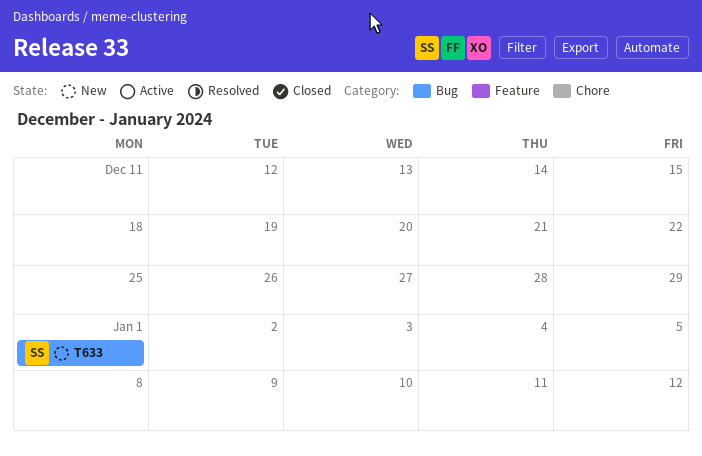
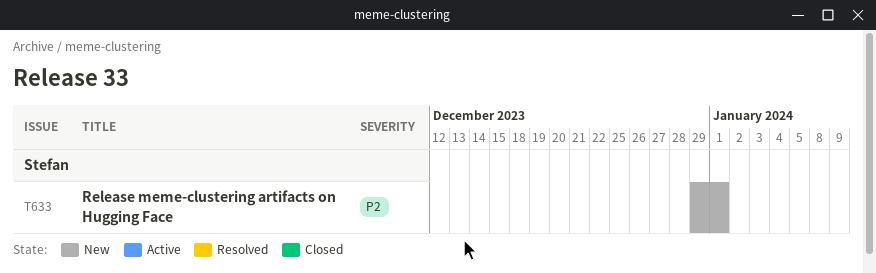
T633, start: Jan 1 -> Dec 29

